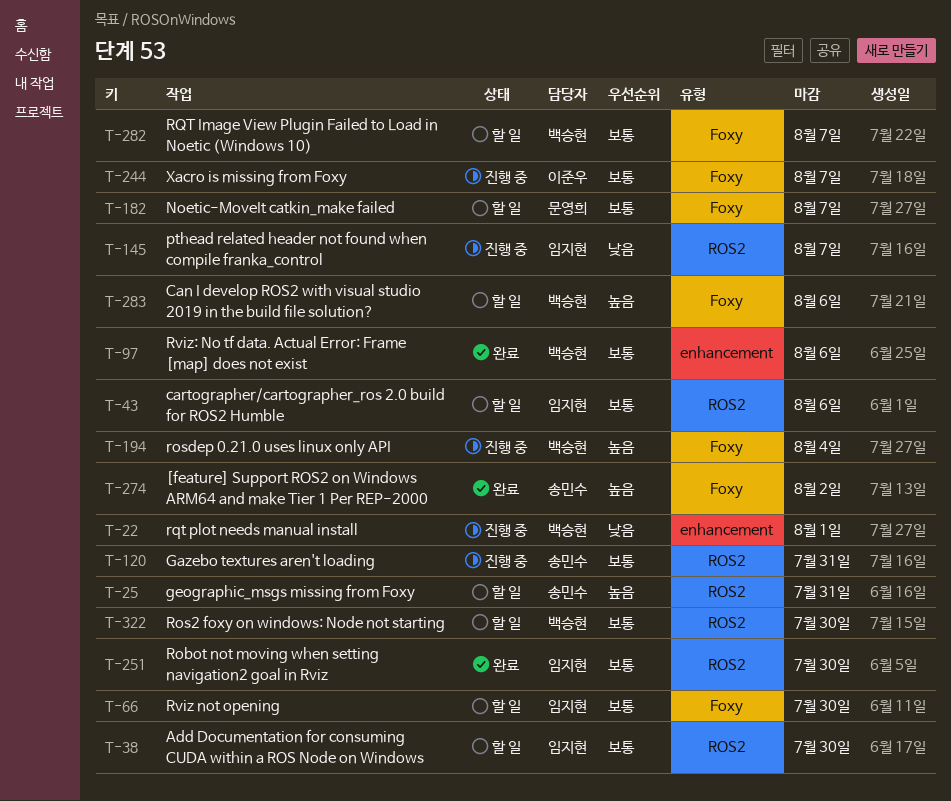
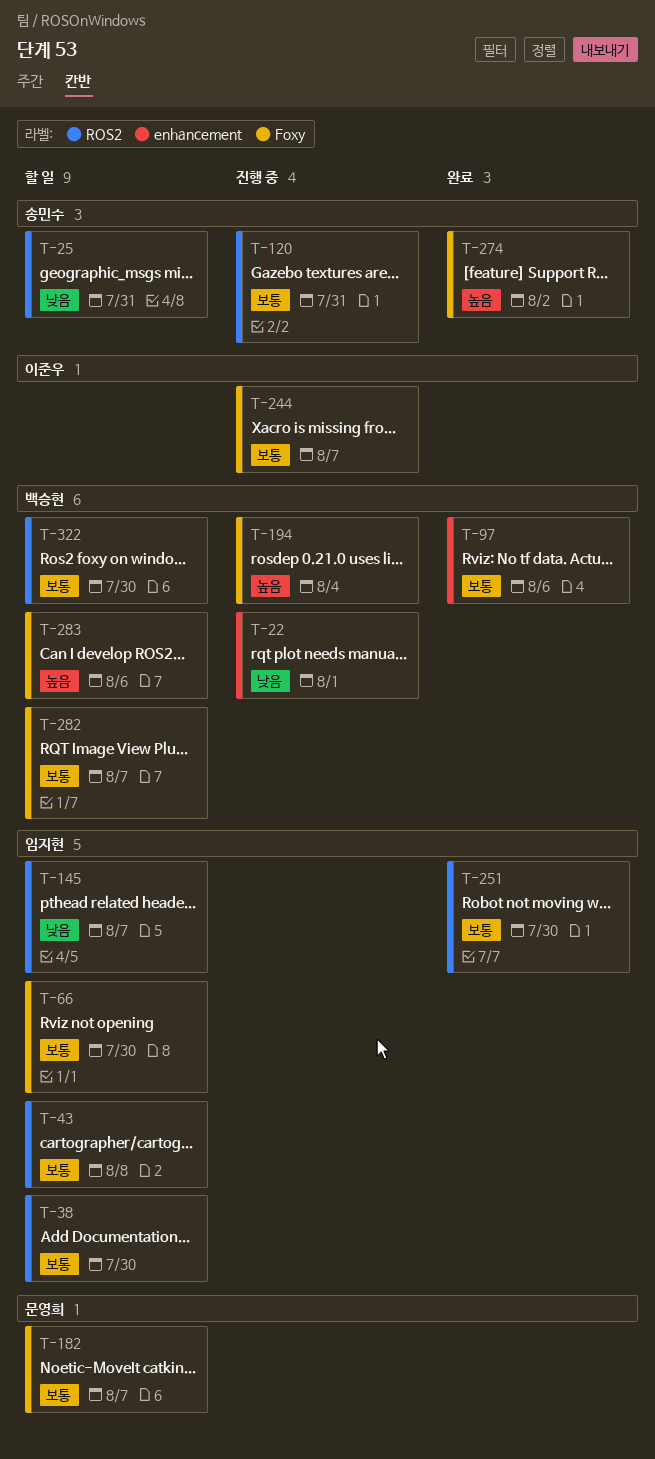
T-25, priority: 높음 -> 낮음
T-43, due: Aug 6 -> Aug 8
T-145, status: 진행 중 -> 할 일

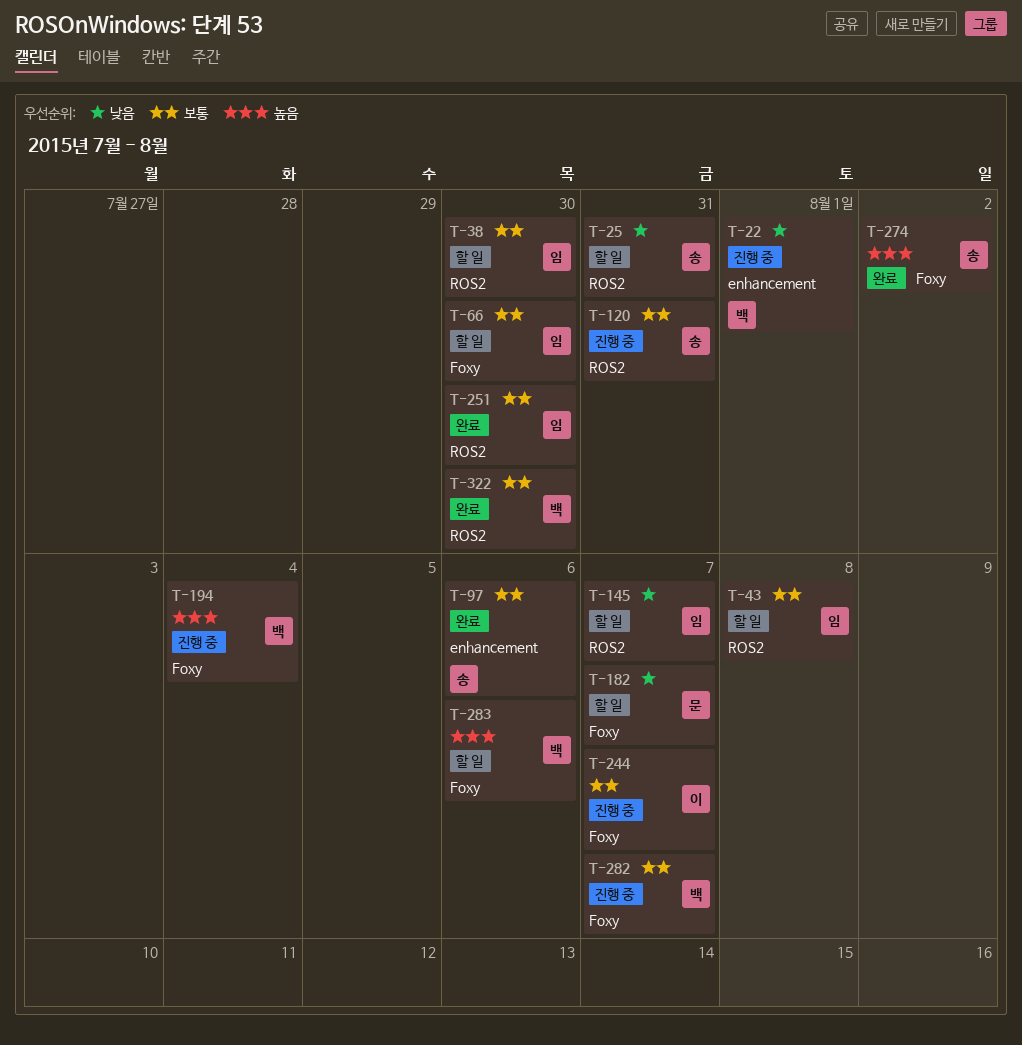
T-97, owner: 백승현 -> 송민수
T-182, priority: 보통 -> 낮음
T-282, status: 할 일 -> 진행 중
T-322, status: 할 일 -> 완료

